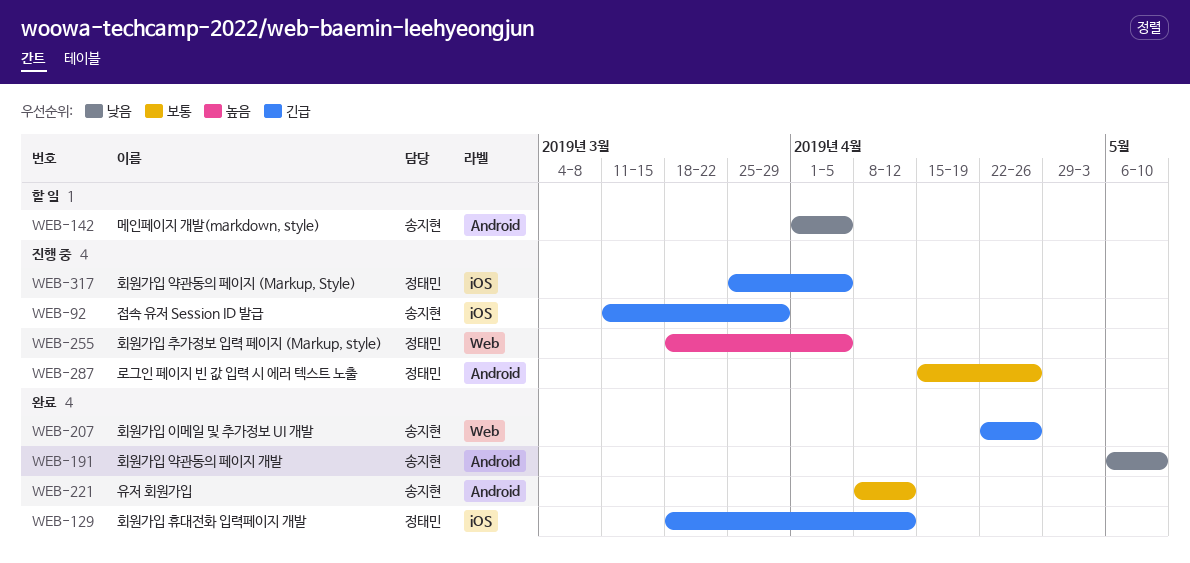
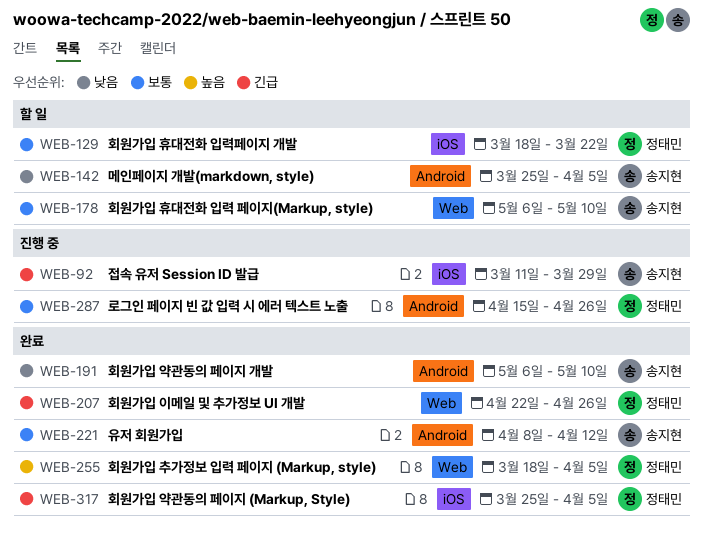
WEB-129, status: 완료 -> 할 일
WEB-129, priority: 긴급 -> 보통
WEB-129, due: Apr 12 -> Mar 22
WEB-142, start: Apr 1 -> Mar 25
WEB-178: none -> present
WEB-207, owner: 송지현 -> 정태민
WEB-255, status: 진행 중 -> 완료
WEB-317, status: 진행 중 -> 완료

